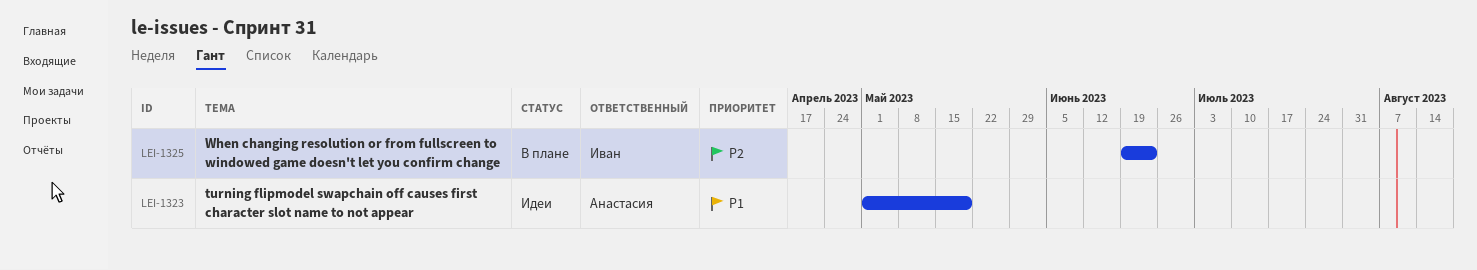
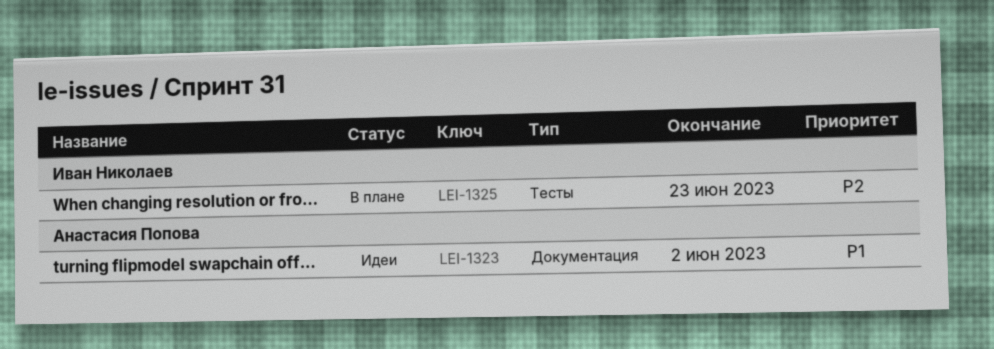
LEI-1323, due: May 19 -> Jun 2

